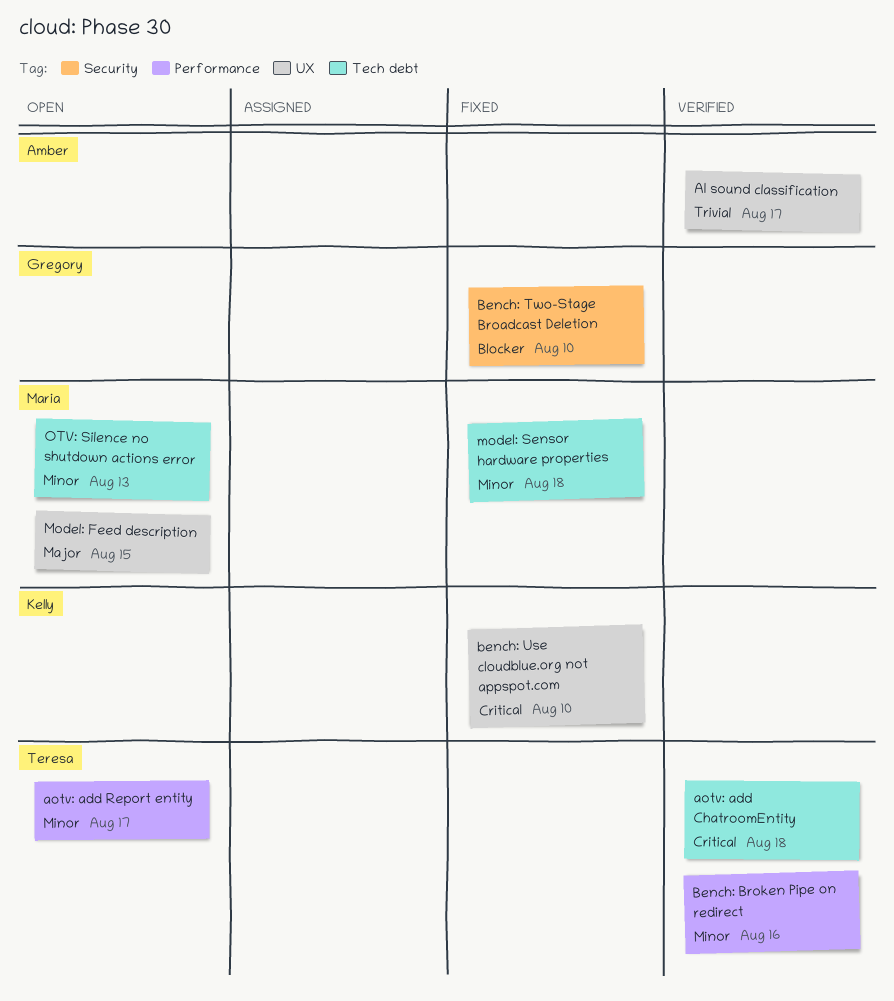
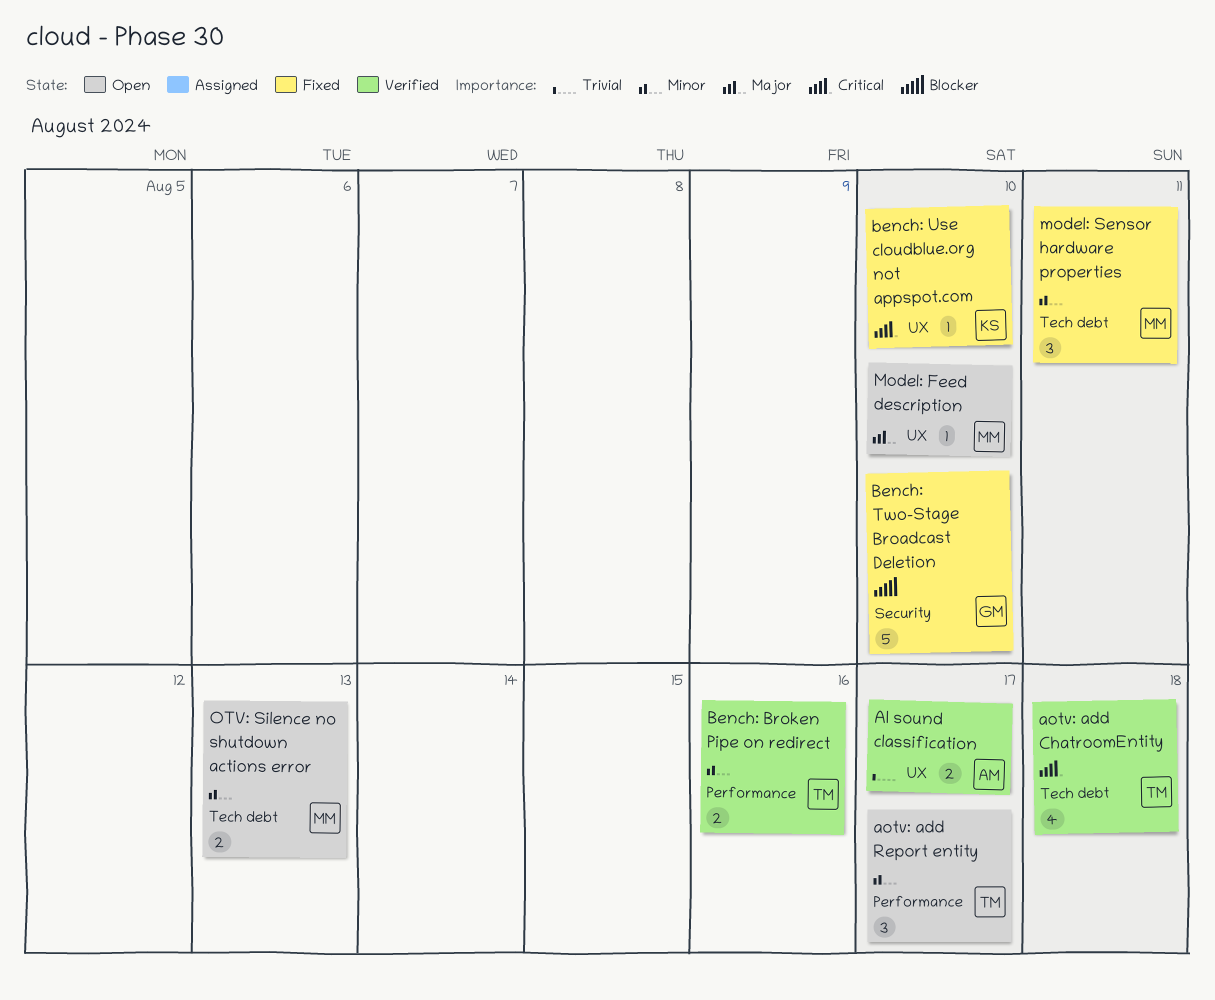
Model: Feed description, due: Aug 15 -> Aug 10
model: Sensor hardware properties, due: Aug 18 -> Aug 11

